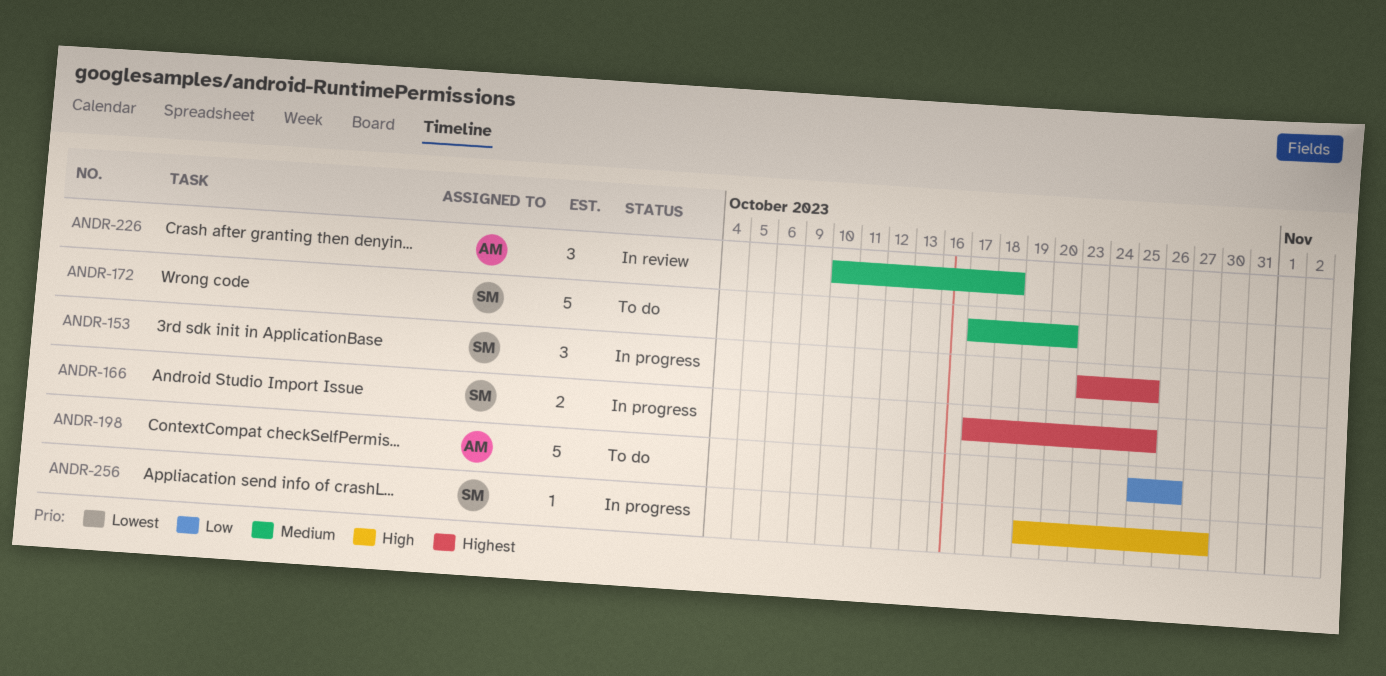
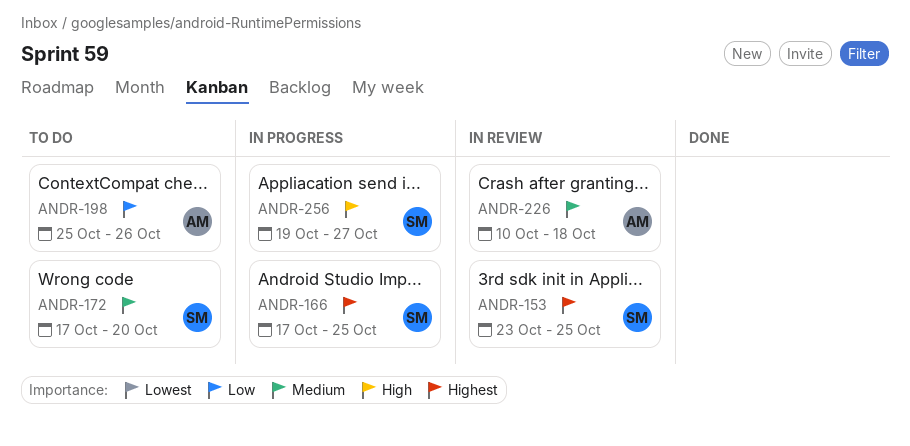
ANDR-153, status: In progress -> In review

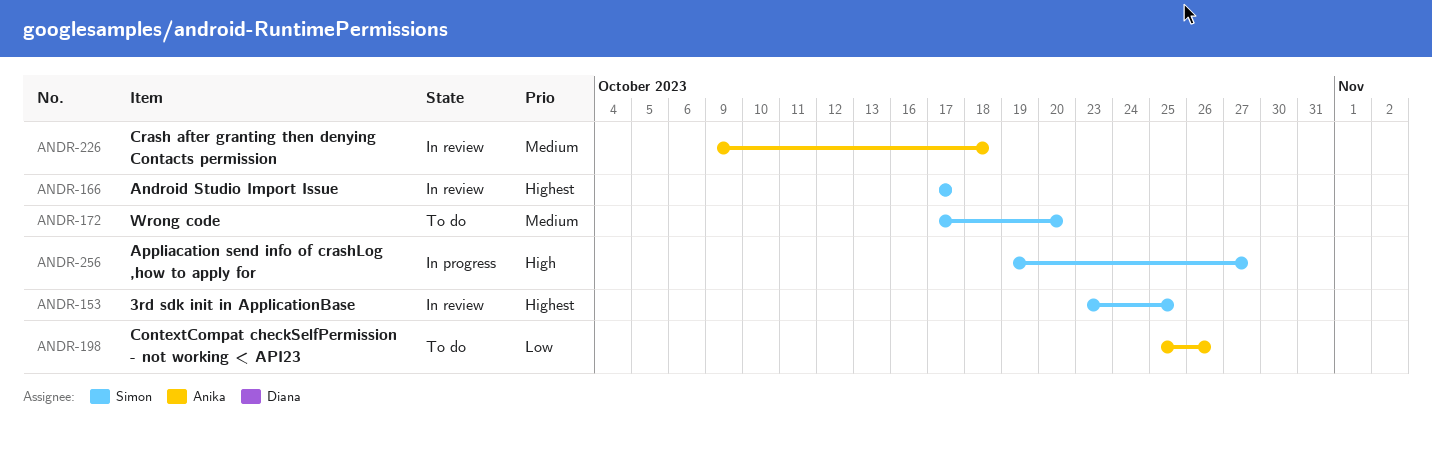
ANDR-166, status: In progress -> In review
ANDR-166, due: Oct 25 -> Oct 17
ANDR-226, start: Oct 10 -> Oct 9

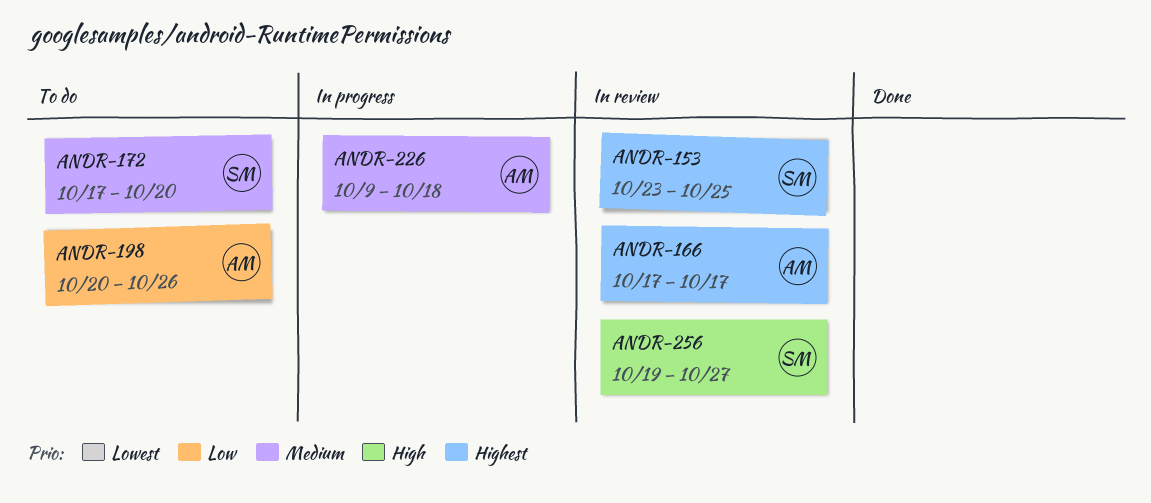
ANDR-166, owner: Simon -> Anika
ANDR-198, start: Oct 25 -> Oct 20
ANDR-226, status: In review -> In progress
ANDR-256, status: In progress -> In review

